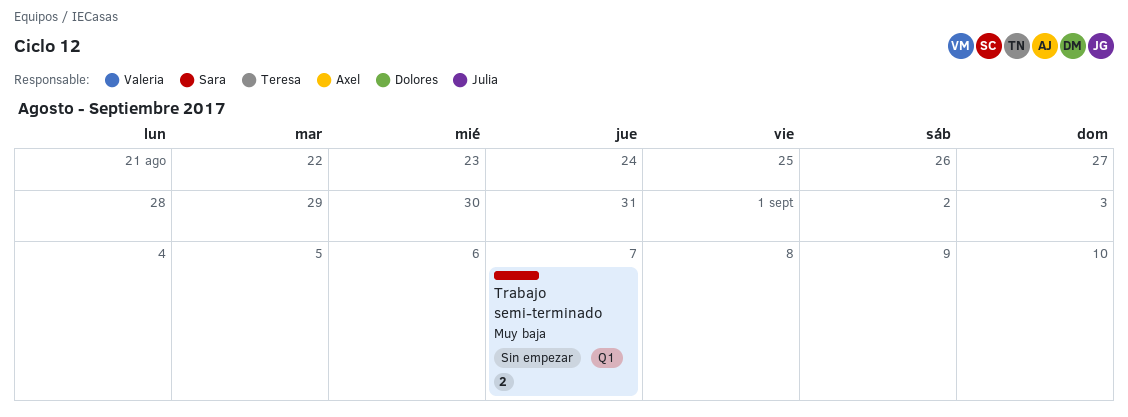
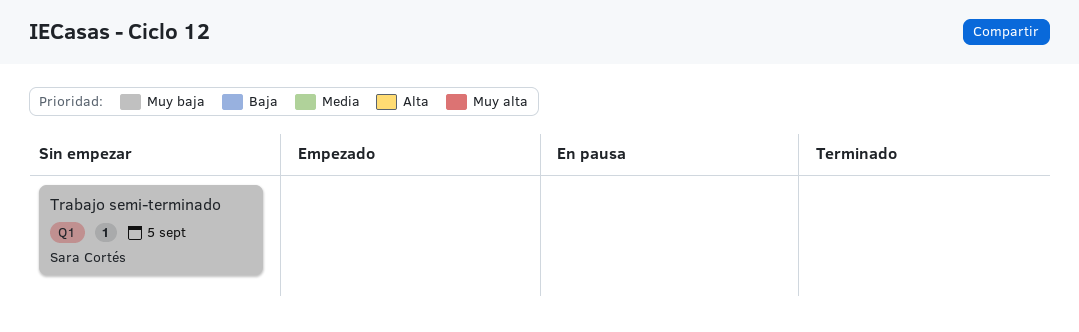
Trabajo semi-terminado, estimate: 2 -> 1
Trabajo semi-terminado, due: Sep 7 -> Sep 5

